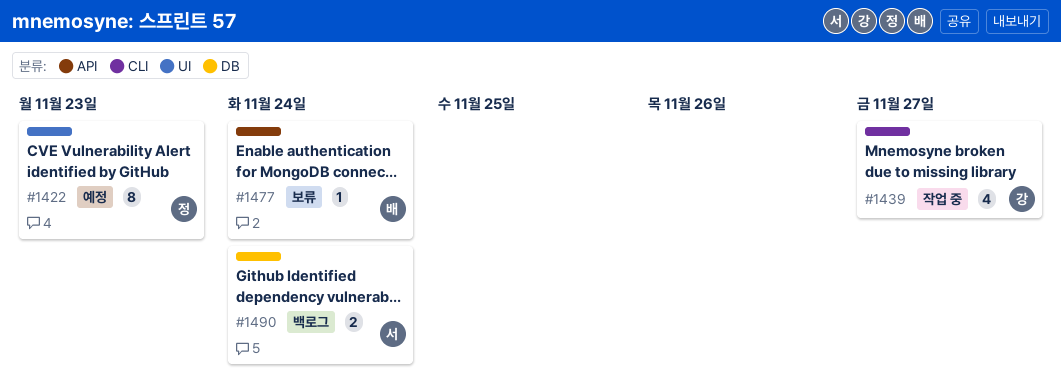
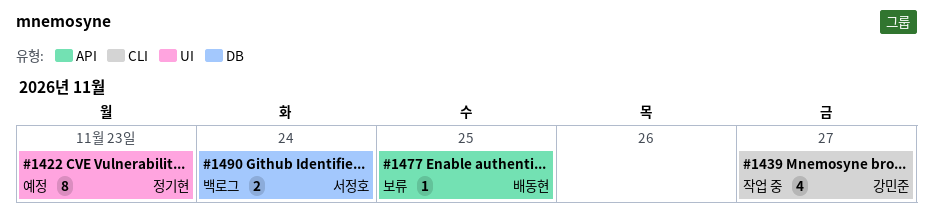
#1477, due: Nov 24 -> Nov 25

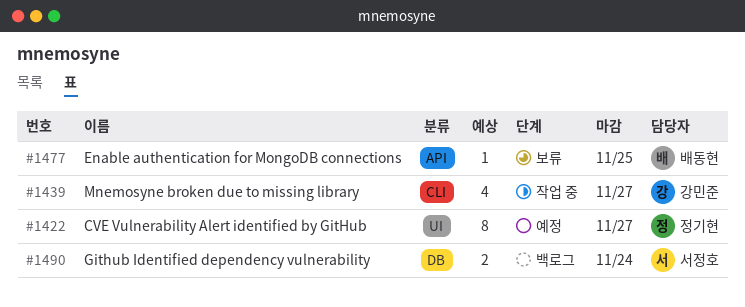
#1422, due: Nov 23 -> Nov 27

